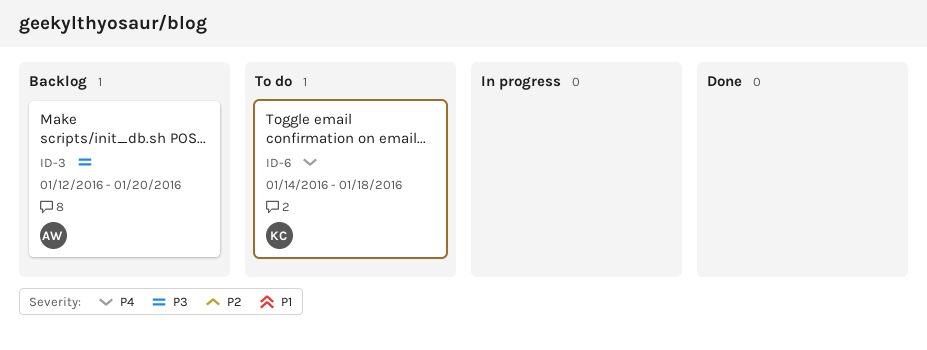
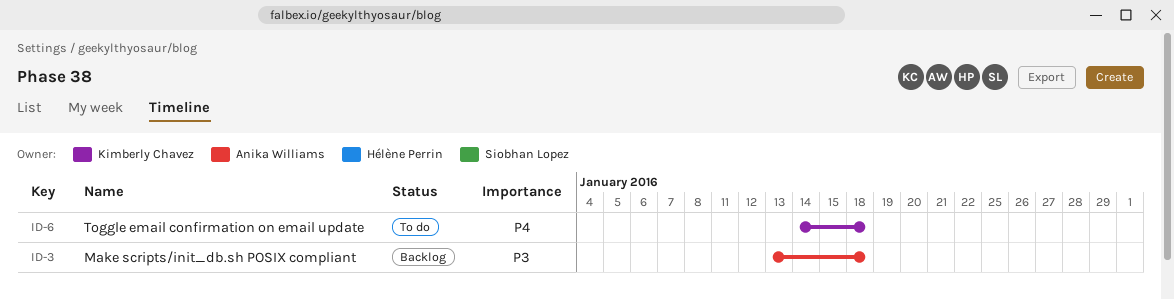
ID-3, start: Jan 12 -> Jan 13
ID-3, due: Jan 20 -> Jan 18

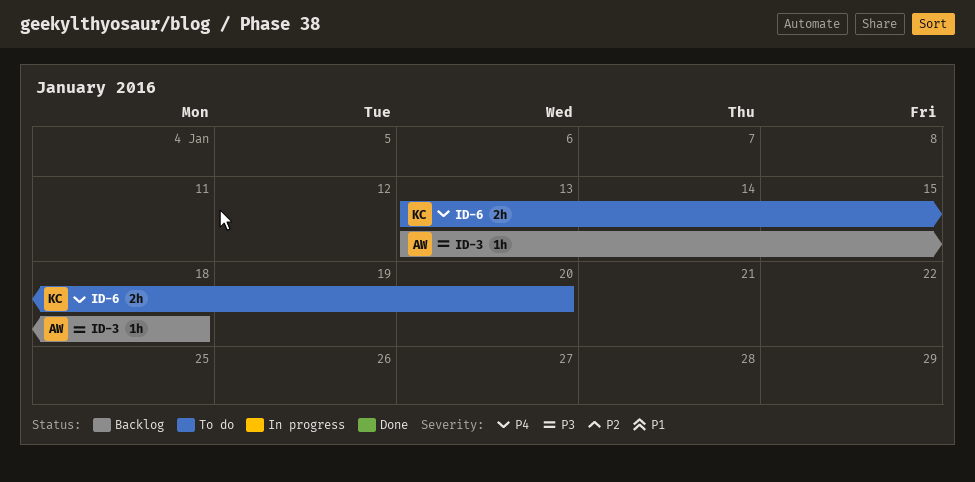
ID-6, start: Jan 14 -> Jan 13
ID-6, due: Jan 18 -> Jan 20

